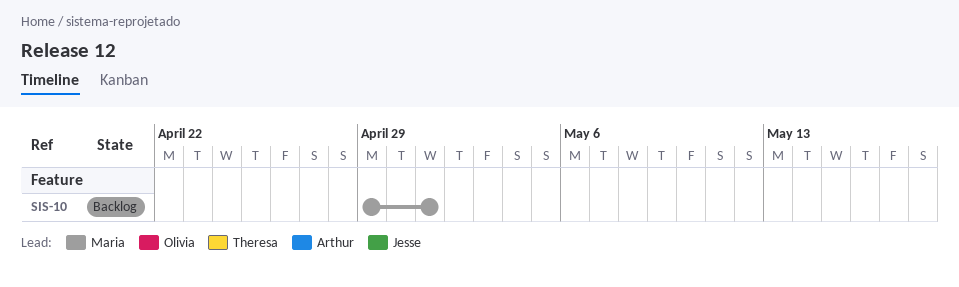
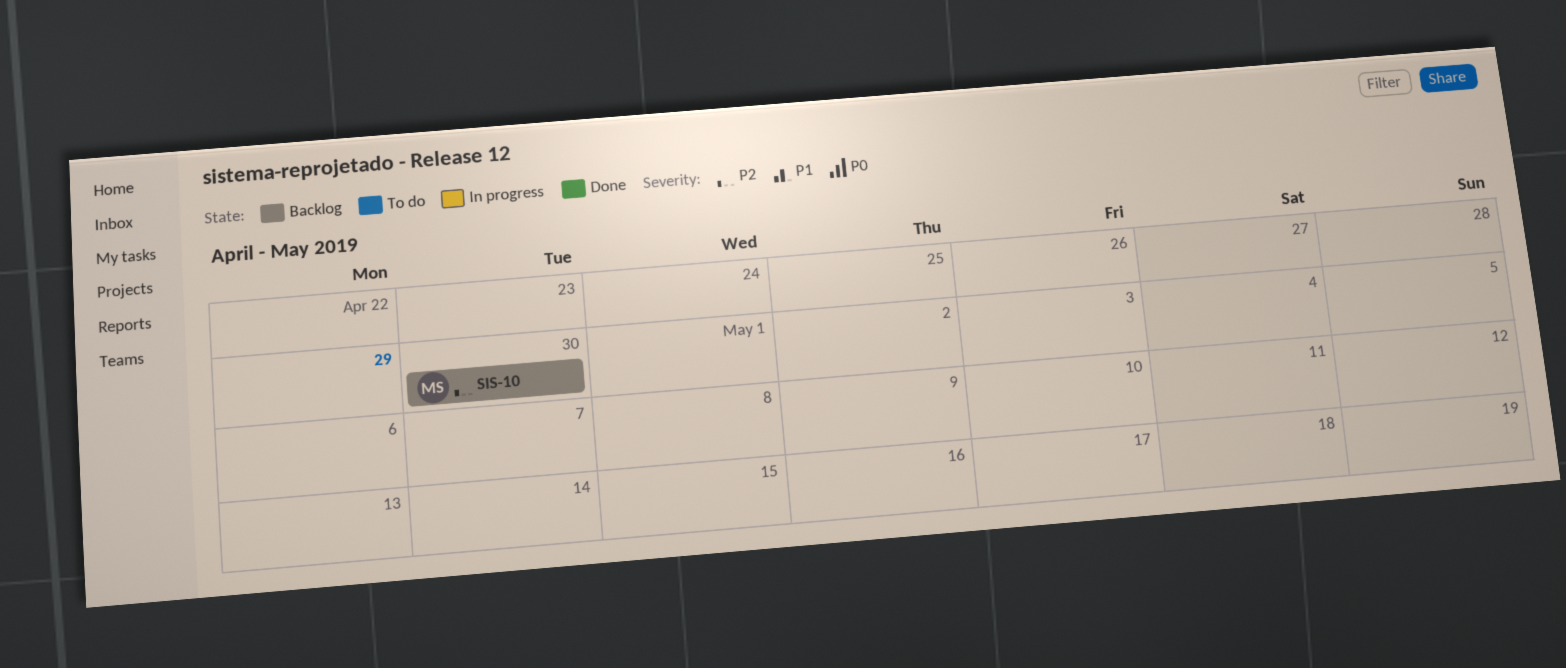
SIS-10, start: Apr 29 -> Apr 30
SIS-10, due: May 1 -> Apr 30

